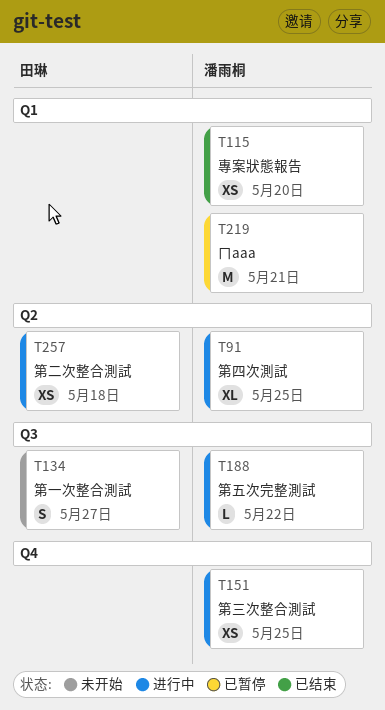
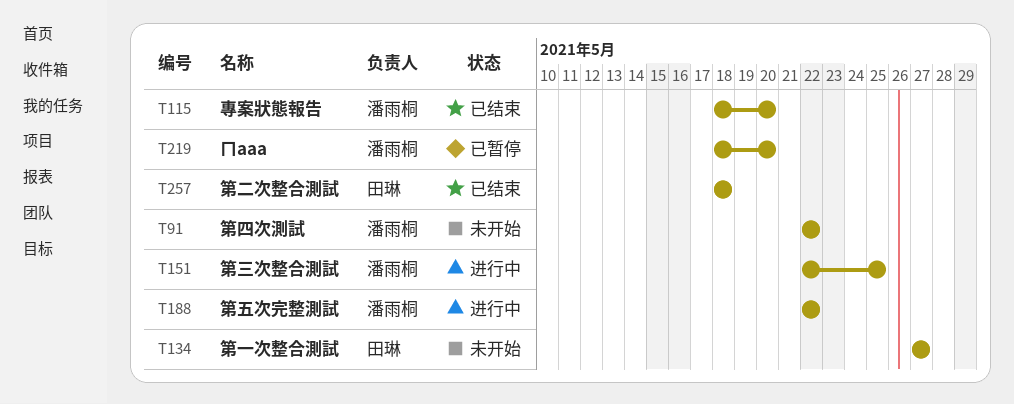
T91, status: 进行中 -> 未开始
T91, due: May 25 -> May 22
T219, due: May 21 -> May 20
T257, status: 进行中 -> 已结束

